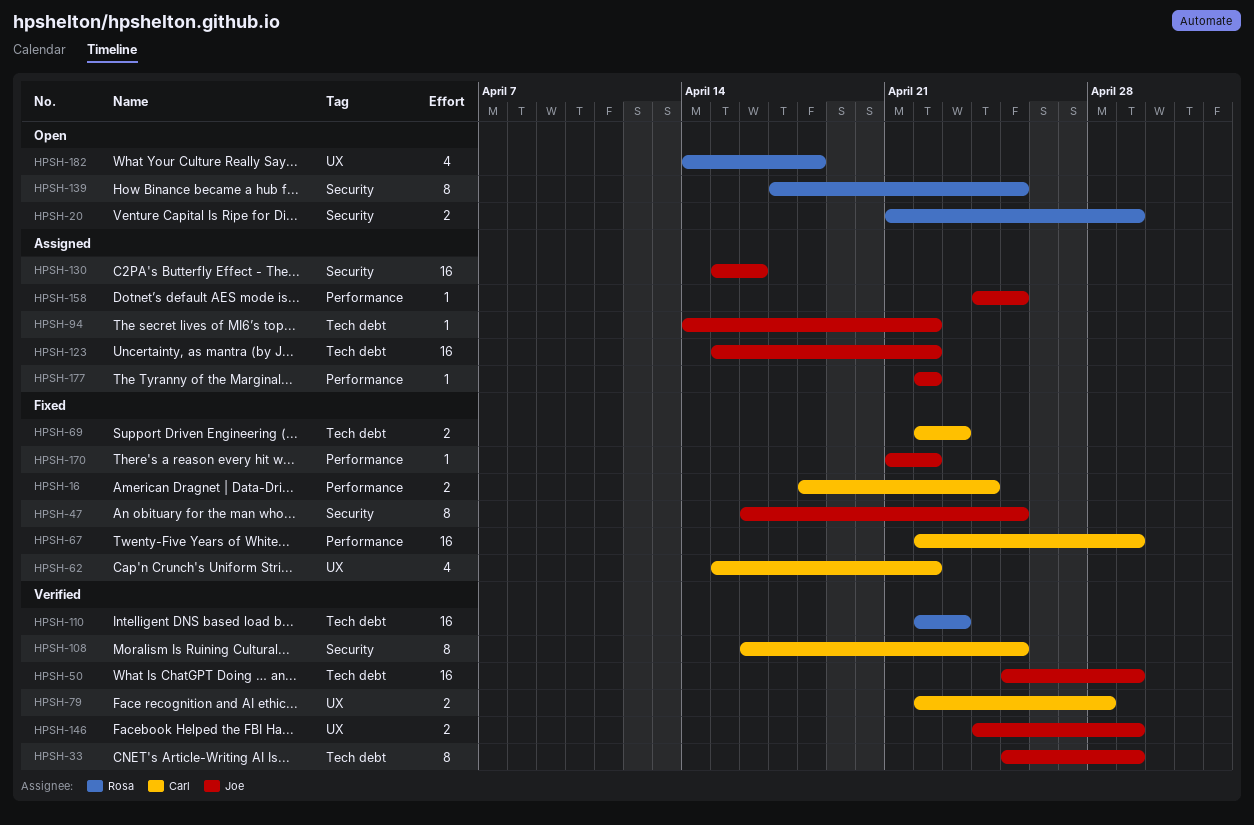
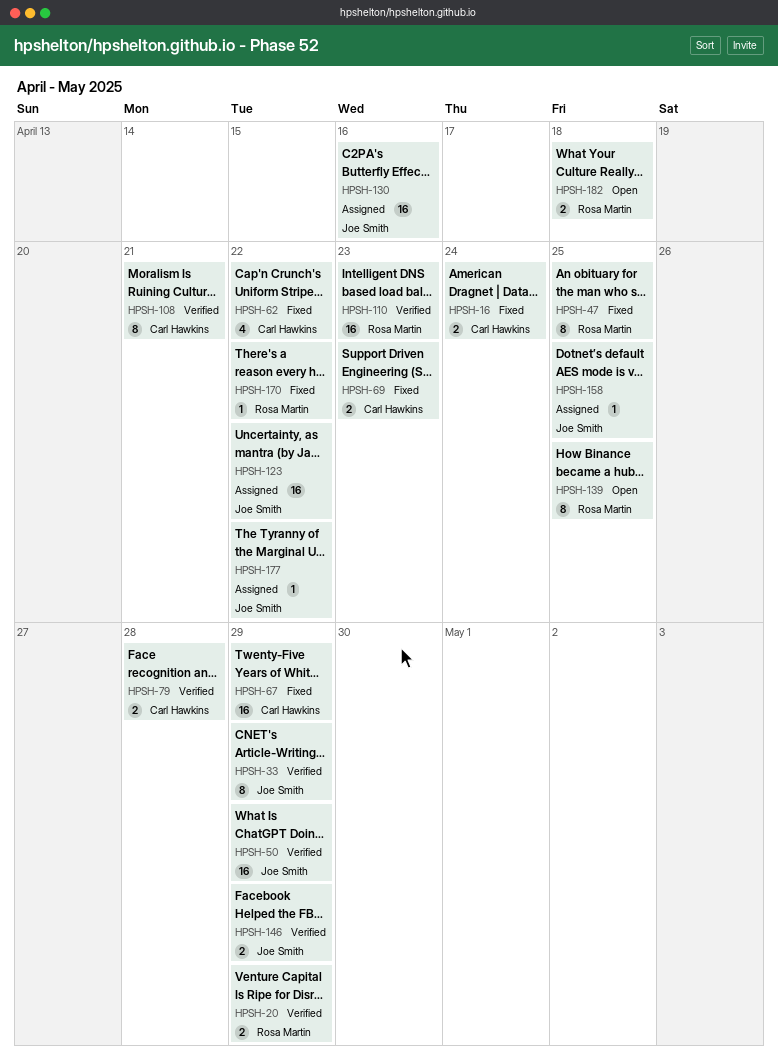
HPSH-20, status: Open -> Verified
HPSH-47, owner: Joe Smith -> Rosa Martin
HPSH-94: present -> none
HPSH-108, due: Apr 25 -> Apr 21
HPSH-170, owner: Joe Smith -> Rosa Martin
HPSH-182, estimate: 4 -> 2

